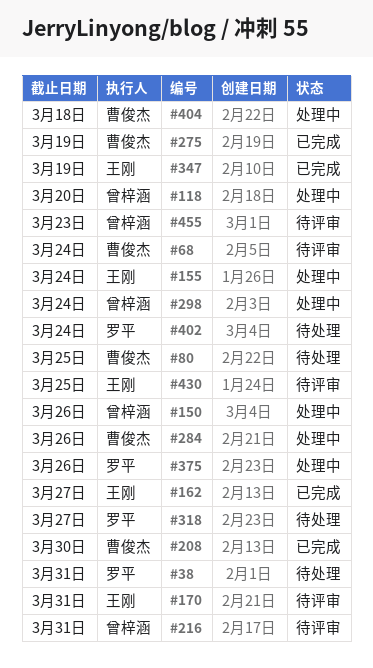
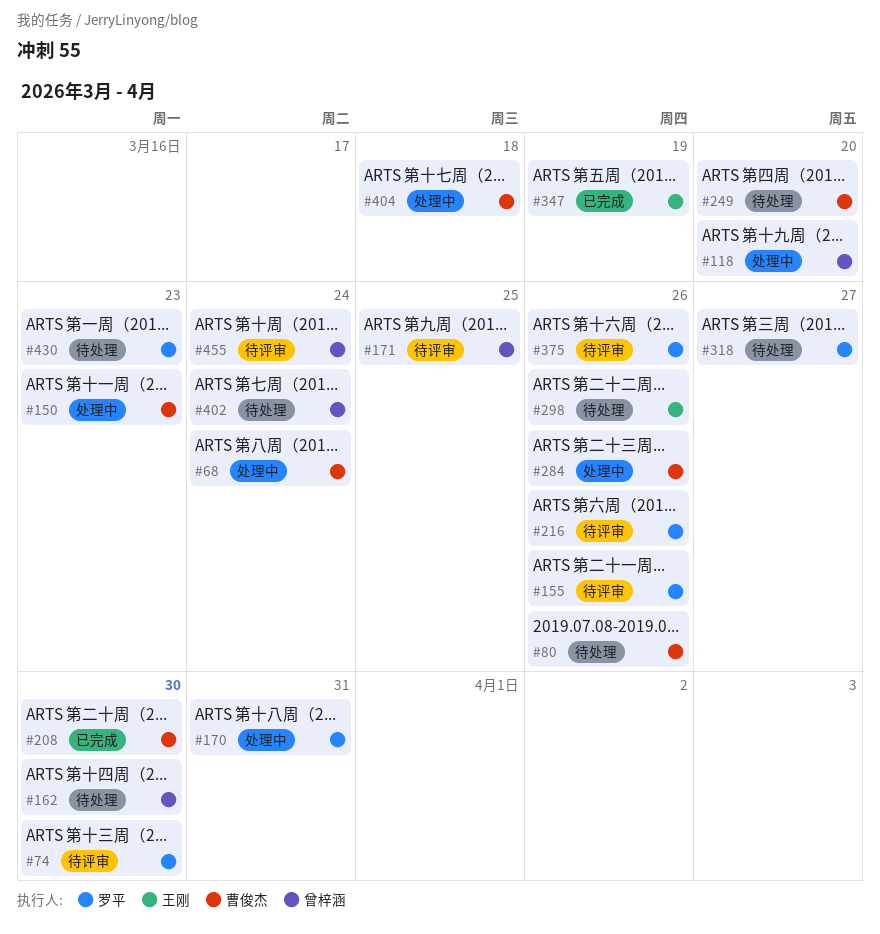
#38: present -> none
#68, status: 待评审 -> 处理中
#74: none -> present
#80, due: Mar 25 -> Mar 26
#150, owner: 曾梓涵 -> 曹俊杰
#150, due: Mar 26 -> Mar 23
#155, status: 处理中 -> 待评审
#155, owner: 王刚 -> 罗平
#155, due: Mar 24 -> Mar 26
#162, status: 已完成 -> 待处理
#162, owner: 王刚 -> 曾梓涵
#162, due: Mar 27 -> Mar 30
#170, status: 待评审 -> 处理中
#170, owner: 王刚 -> 罗平
#171: none -> present
#216, owner: 曾梓涵 -> 罗平
#216, due: Mar 31 -> Mar 26
#249: none -> present
#275: present -> none
#298, status: 处理中 -> 待处理
#298, owner: 曾梓涵 -> 王刚
#298, due: Mar 24 -> Mar 26
#375, status: 处理中 -> 待评审
#402, owner: 罗平 -> 曾梓涵
#430, status: 待评审 -> 待处理
#430, owner: 王刚 -> 罗平
#430, due: Mar 25 -> Mar 23
#455, due: Mar 23 -> Mar 24

